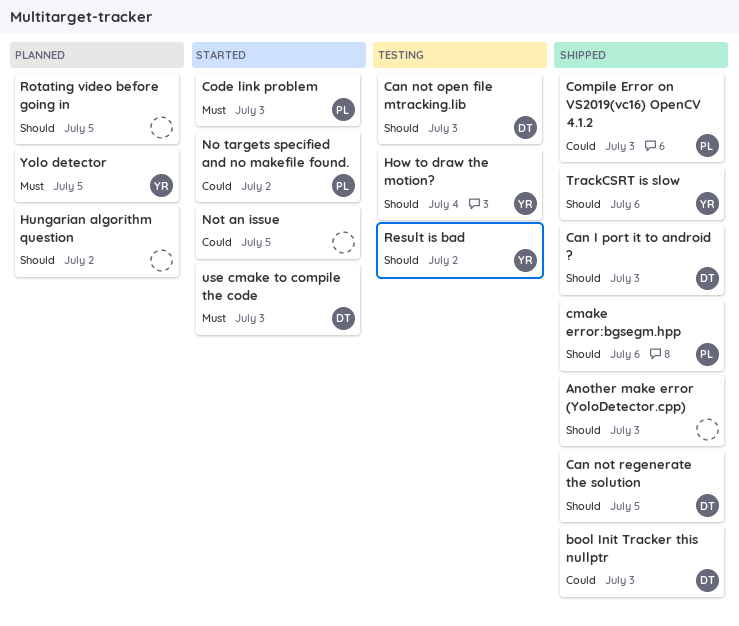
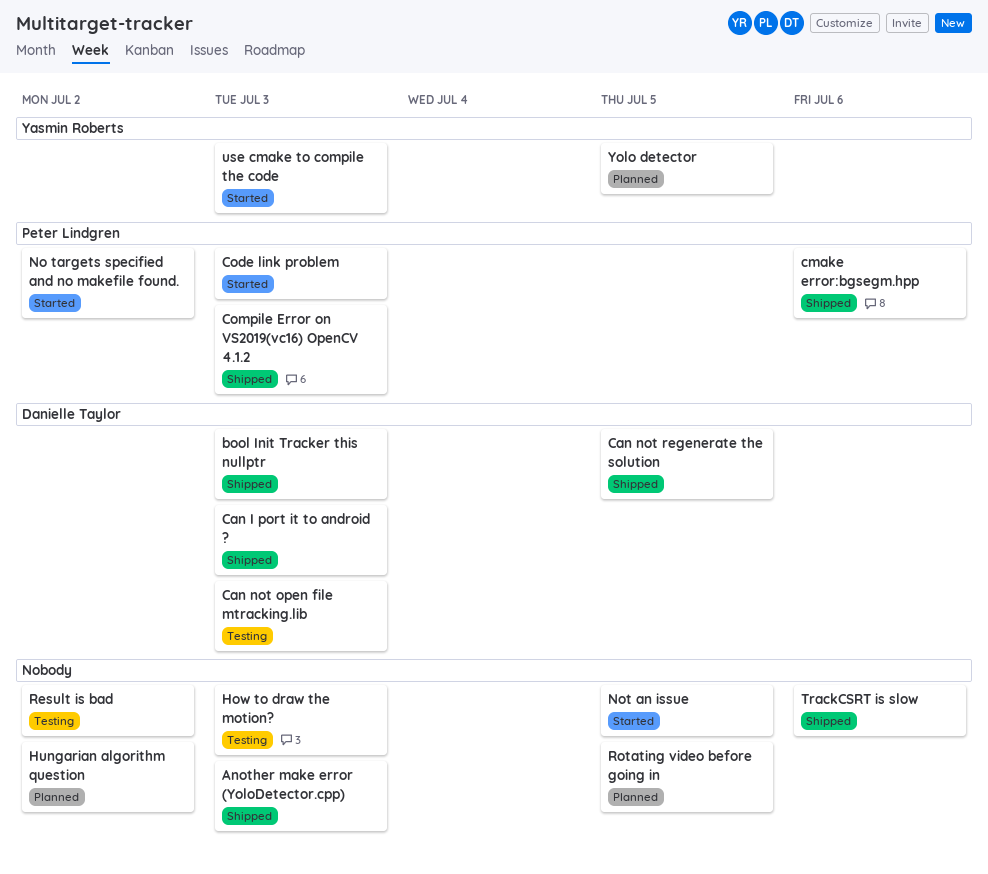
How to draw the motion?, owner: Yasmin Roberts -> none
How to draw the motion?, due: Jul 4 -> Jul 3
Result is bad, owner: Yasmin Roberts -> none
TrackCSRT is slow, owner: Yasmin Roberts -> none
use cmake to compile the code, owner: Danielle Taylor -> Yasmin Roberts

